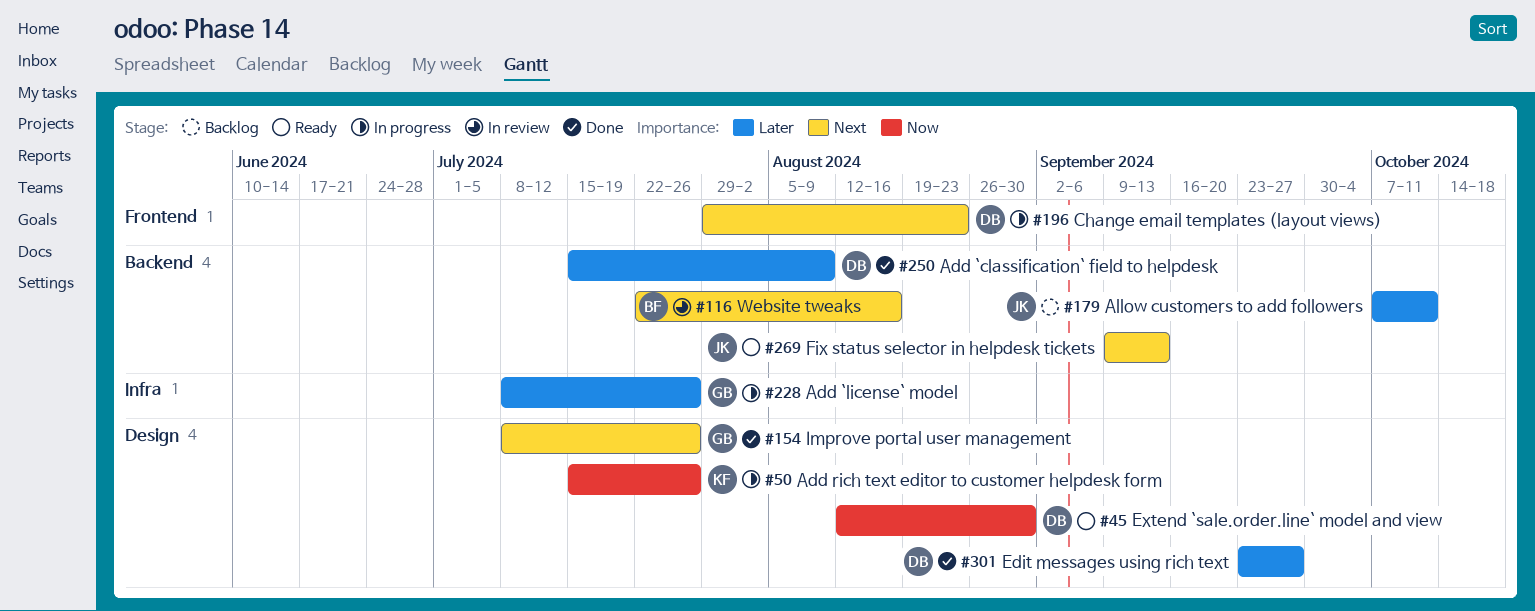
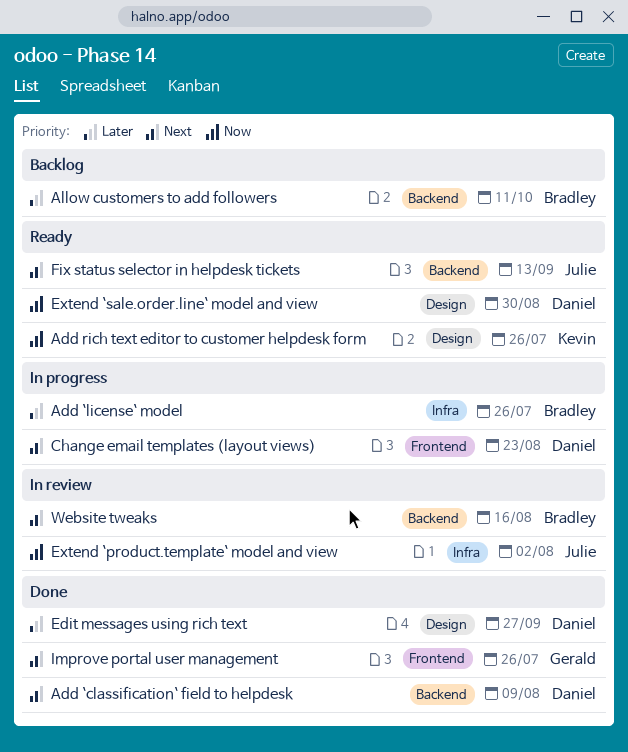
Add `classification` field to helpdesk, priority: Later -> Next
Add `license` model, owner: Gerald -> Bradley
Add rich text editor to customer helpdesk form, status: In progress -> Ready
Allow customers to add followers, owner: Julie -> Bradley
Extend `product.template` model and view: none -> present
Improve portal user management, label: Design -> Frontend

